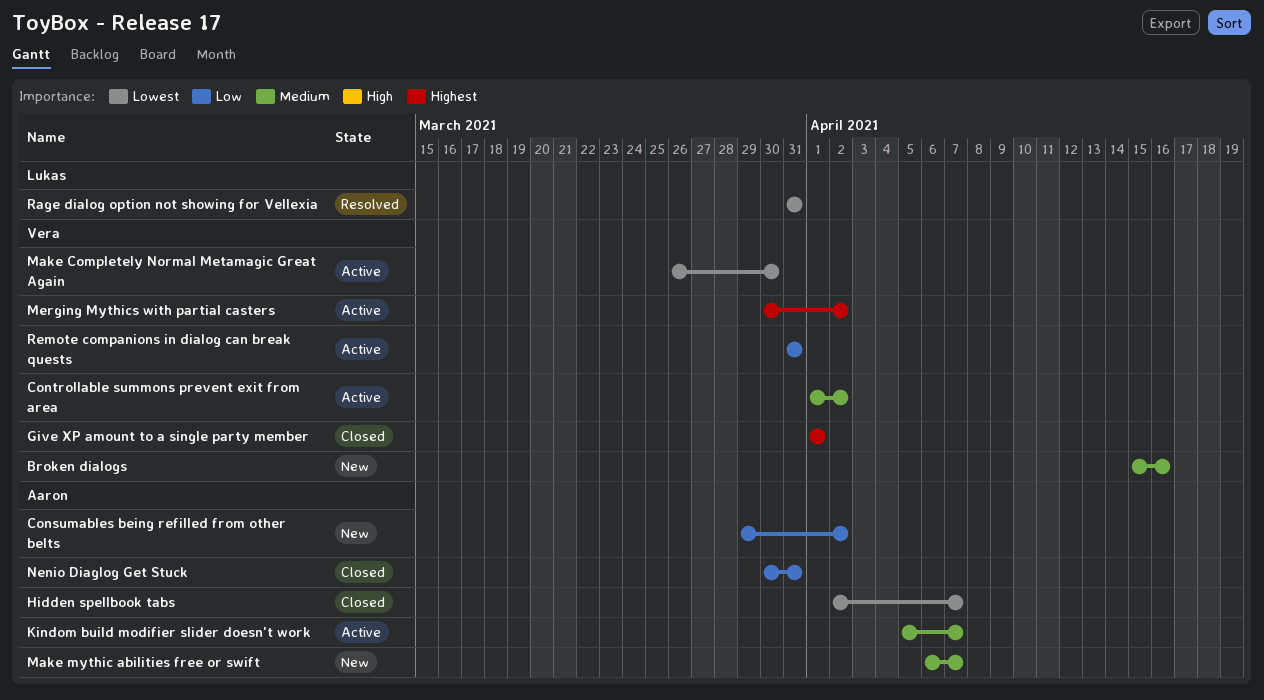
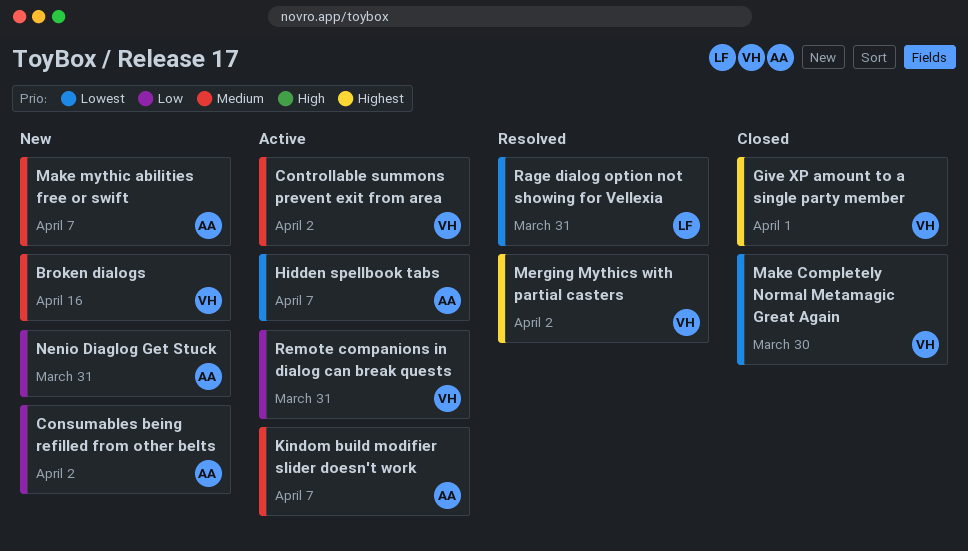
Hidden spellbook tabs, status: Closed -> Active
Make Completely Normal Metamagic Great Again, status: Active -> Closed
Merging Mythics with partial casters, status: Active -> Resolved
Nenio Diaglog Get Stuck, status: Closed -> New

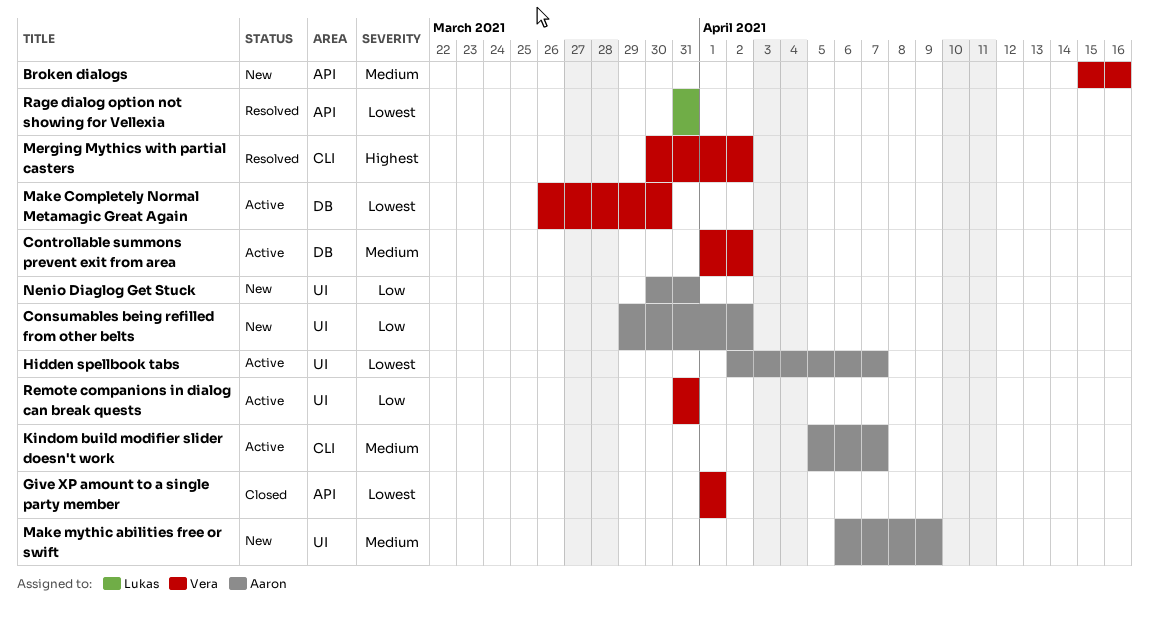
Give XP amount to a single party member, priority: Highest -> Lowest
Make Completely Normal Metamagic Great Again, status: Closed -> Active
Make mythic abilities free or swift, due: Apr 7 -> Apr 9

